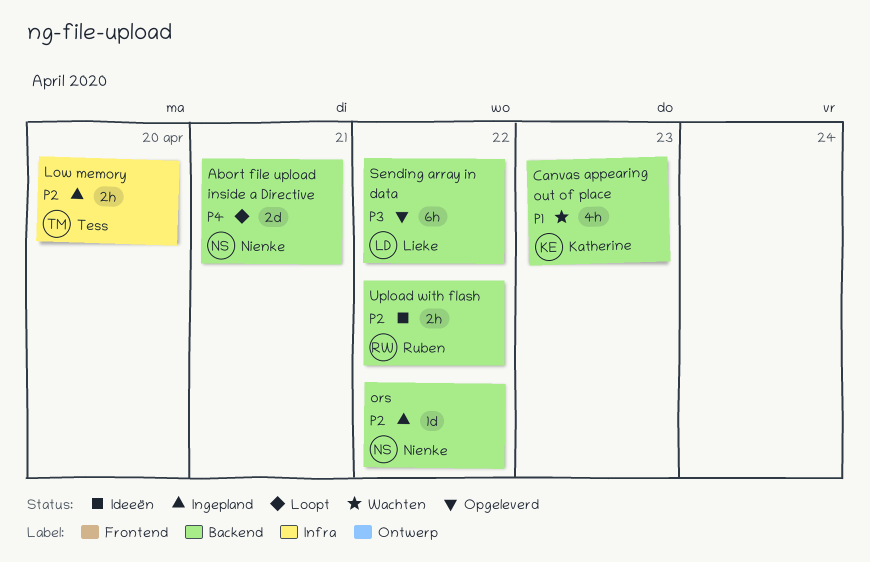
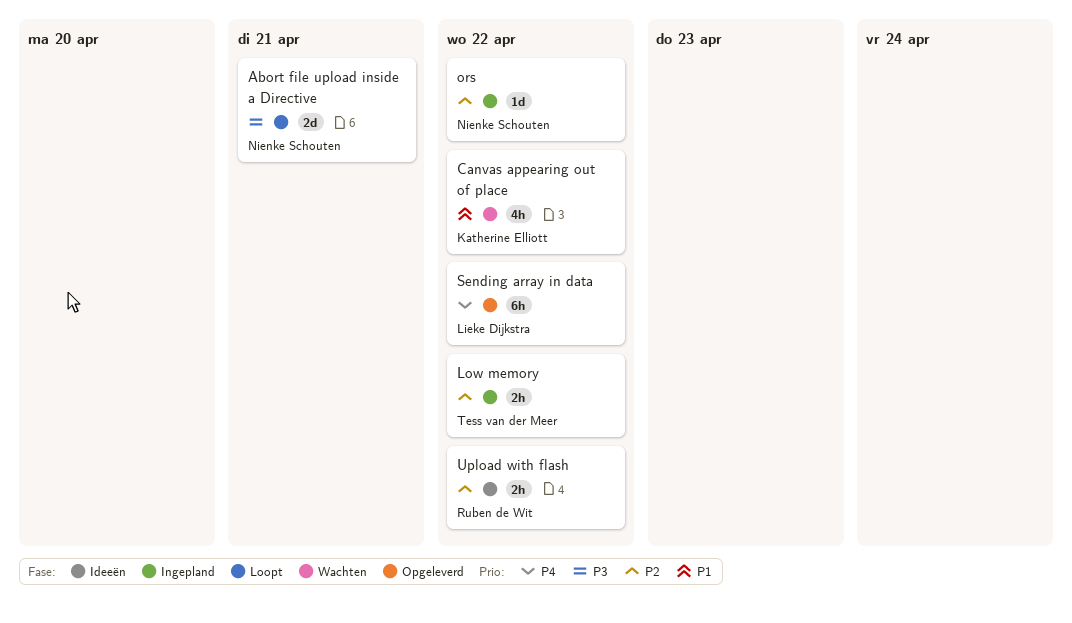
Abort file upload inside a Directive, priority: P4 -> P3
Canvas appearing out of place, due: Apr 23 -> Apr 22
Low memory, due: Apr 20 -> Apr 22
Sending array in data, priority: P3 -> P4

